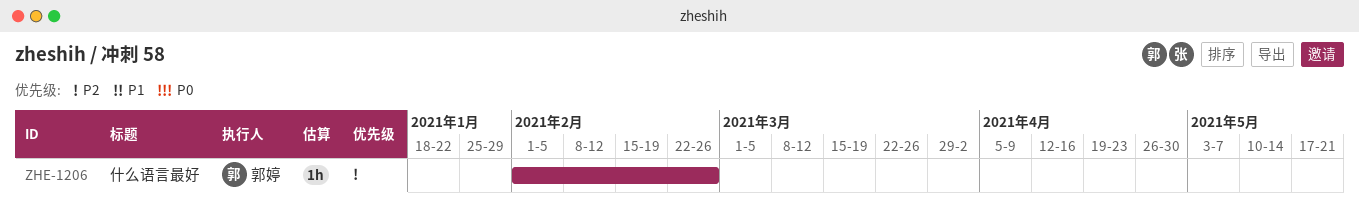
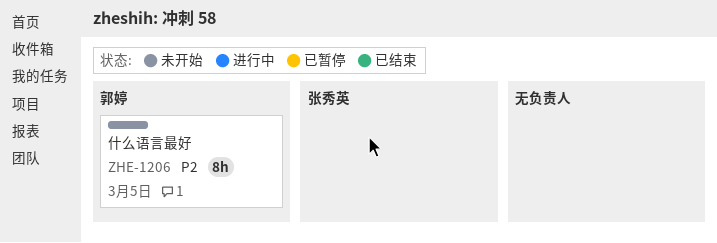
ZHE-1206, estimate: 1h -> 8h
ZHE-1206, due: Feb 26 -> Mar 5

